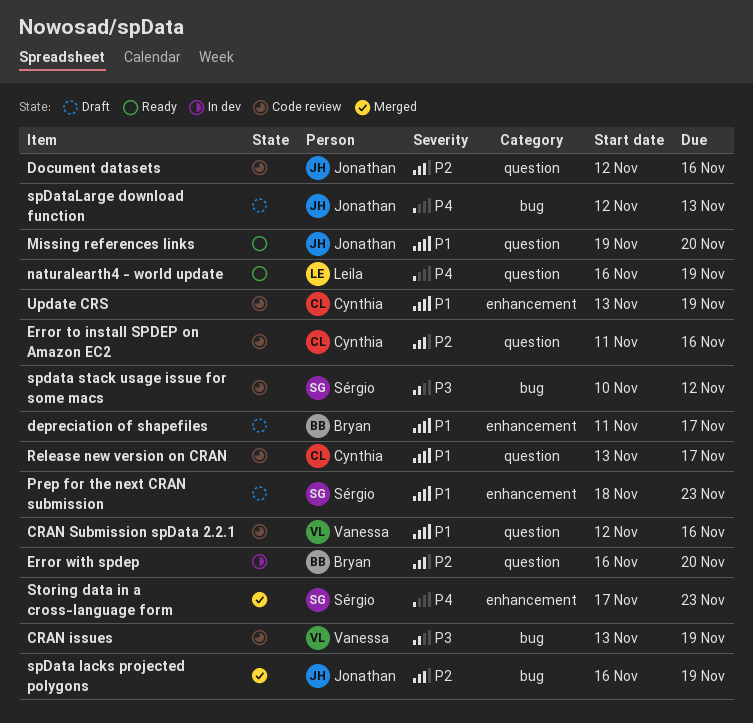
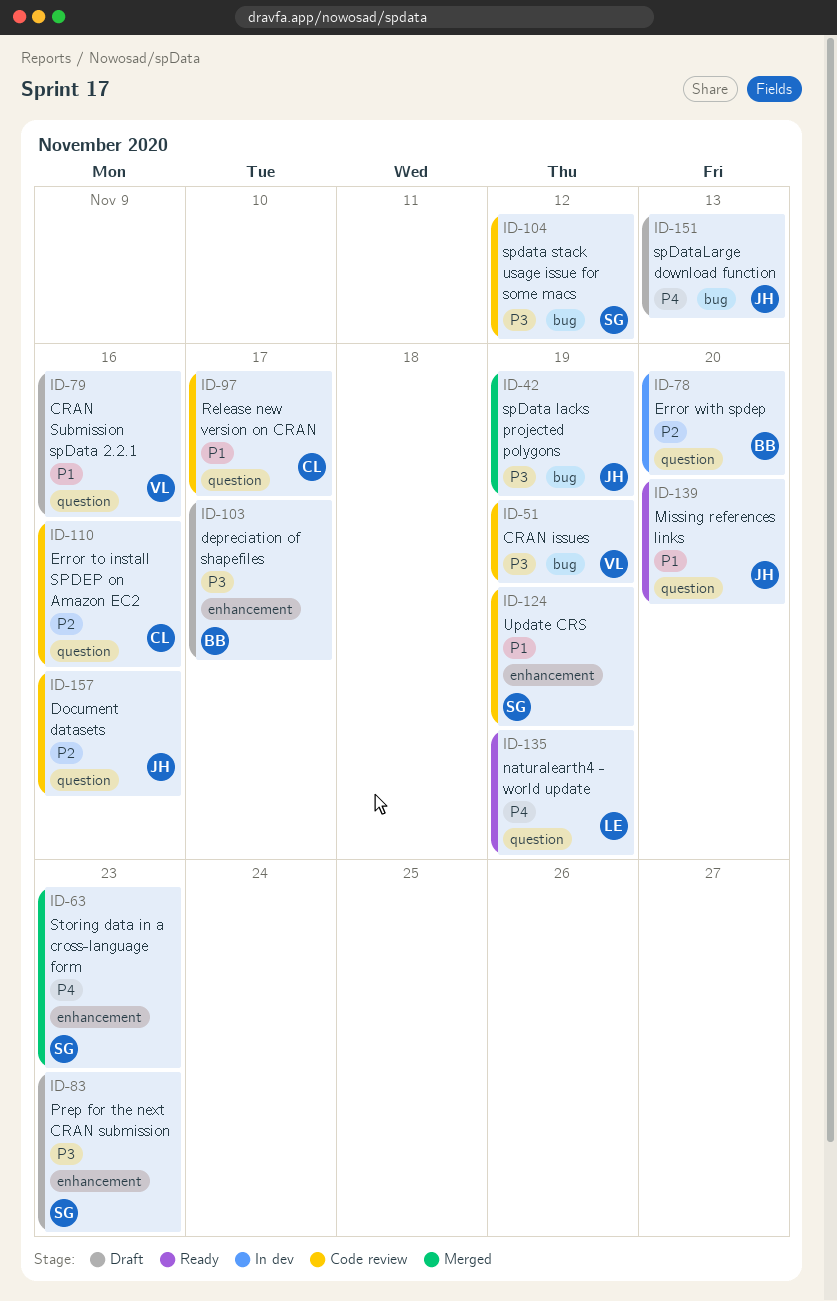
CRAN Submission spData 2.2.1, status: Code review -> Draft
depreciation of shapefiles, priority: P1 -> P3
Prep for the next CRAN submission, priority: P1 -> P3
spData lacks projected polygons, priority: P2 -> P3
Update CRS, owner: Cynthia -> Sérgio

